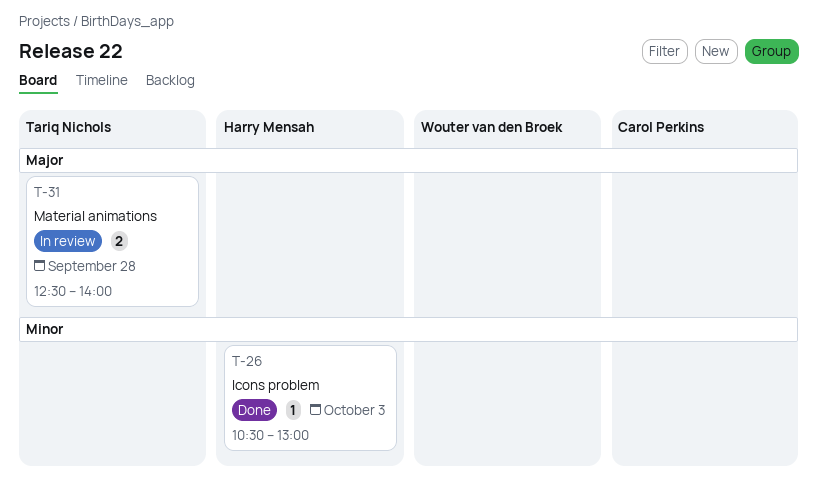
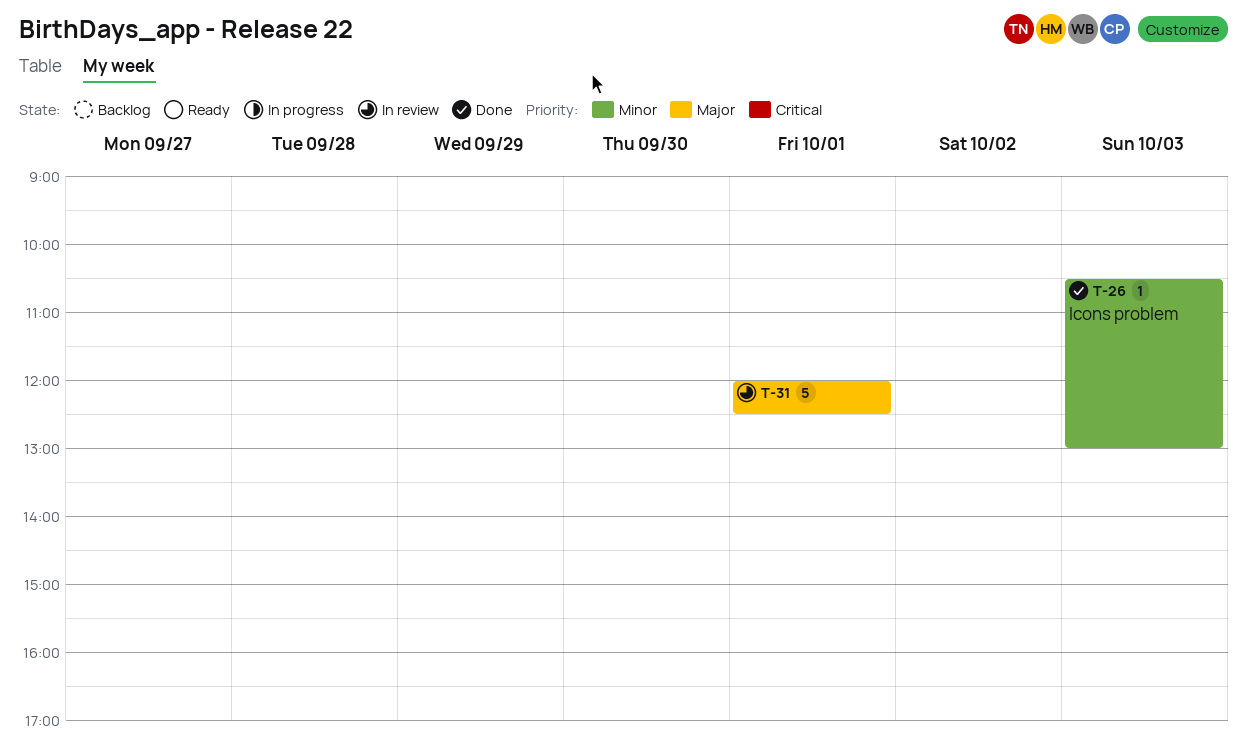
T-31, estimate: 2 -> 5
T-31, day: Sep 28 -> Oct 1
T-31, begins: 12:30 -> 12:00
T-31, ends: 14:00 -> 12:30

